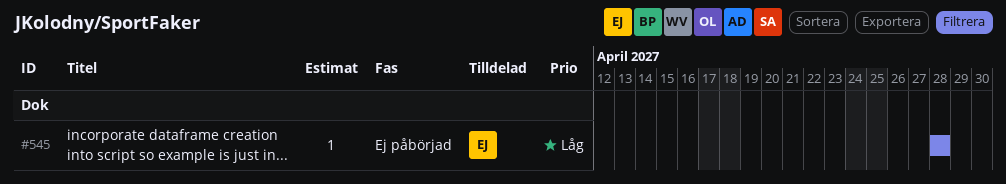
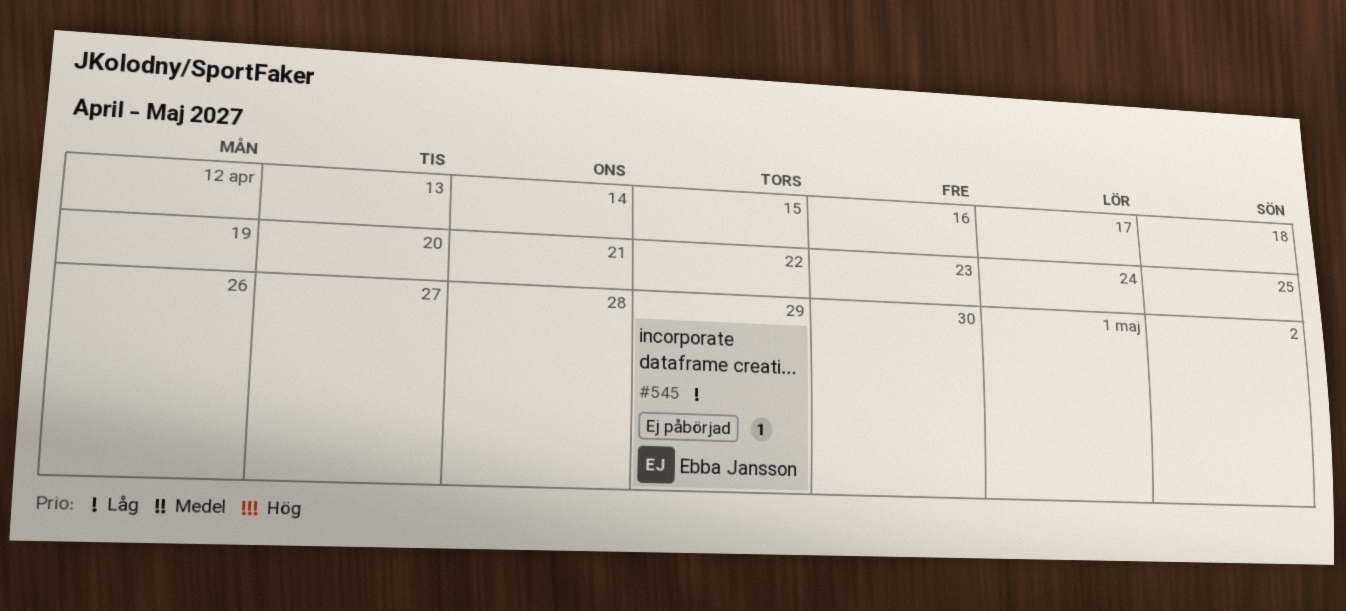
#545, due: Apr 28 -> Apr 29

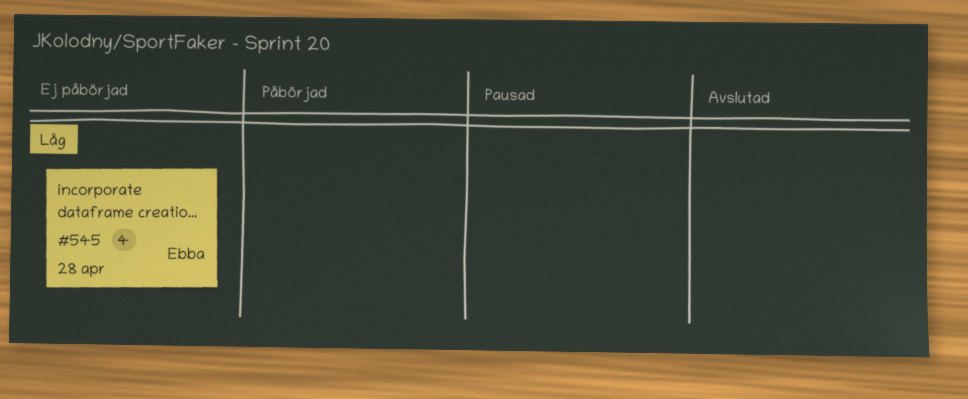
#545, estimate: 1 -> 4
#545, due: Apr 29 -> Apr 28

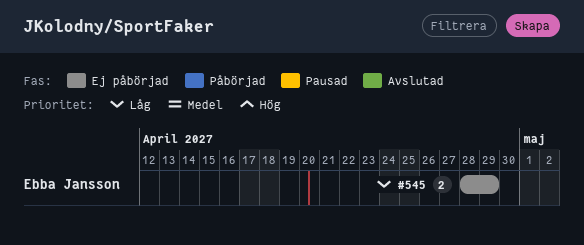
#545, estimate: 4 -> 2
#545, due: Apr 28 -> Apr 29

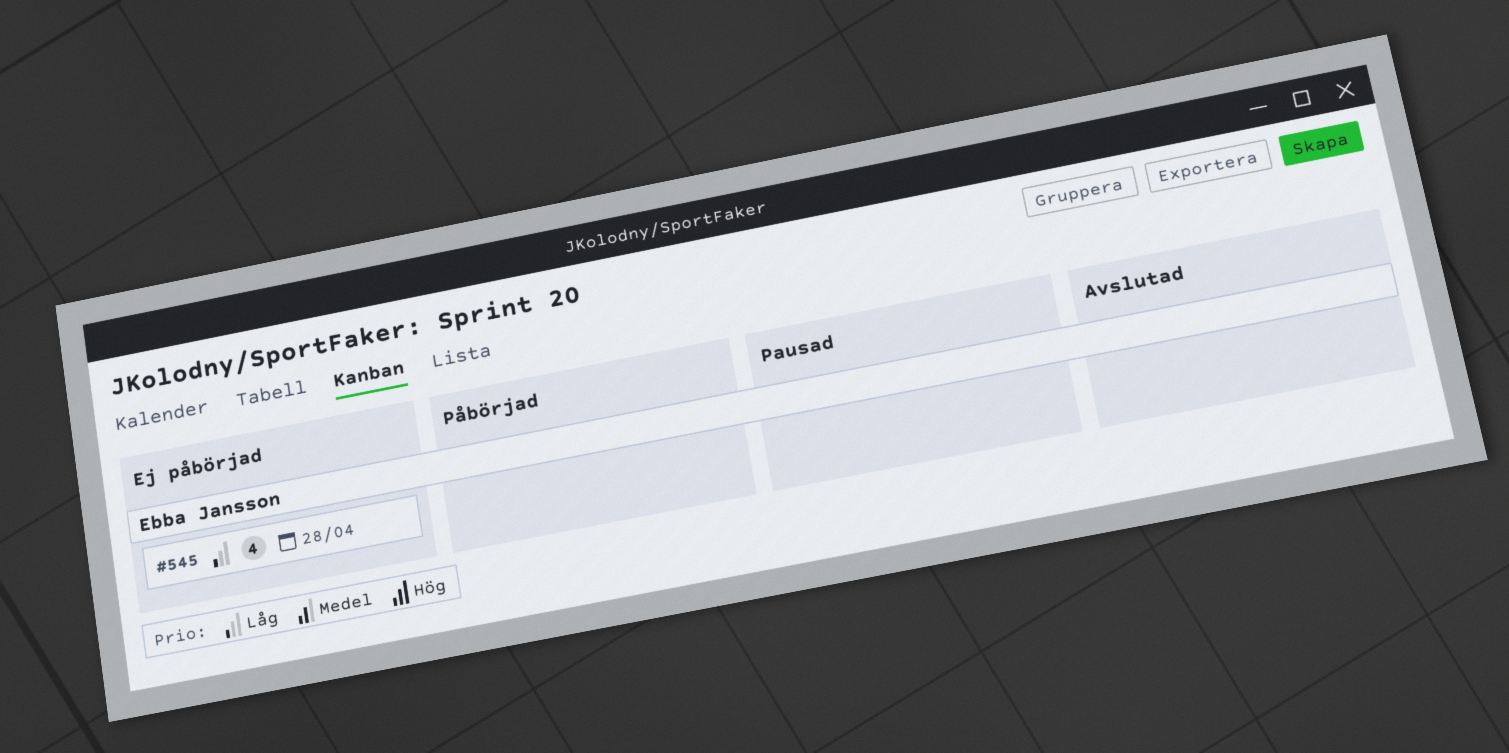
#545, estimate: 2 -> 4
#545, due: Apr 29 -> Apr 28

